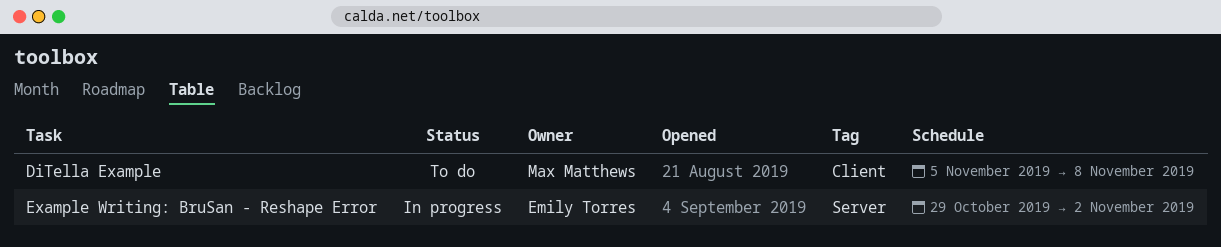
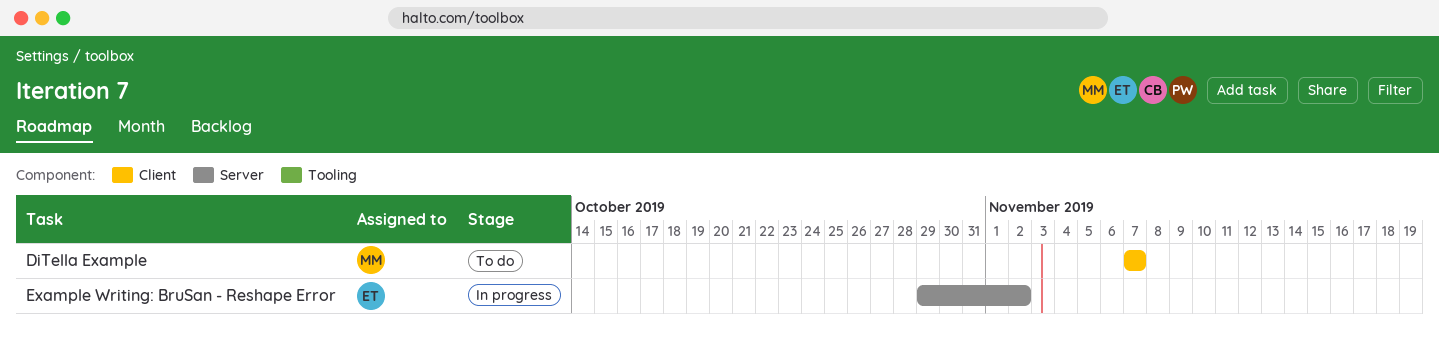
DiTella Example, start: Nov 5 -> Nov 7
DiTella Example, due: Nov 8 -> Nov 7

